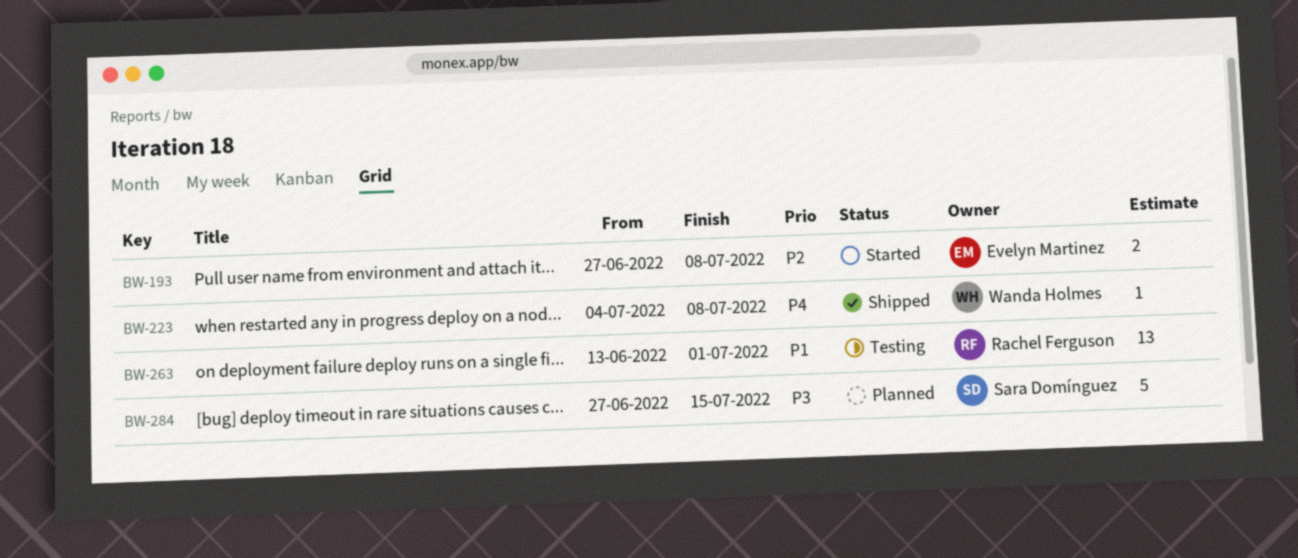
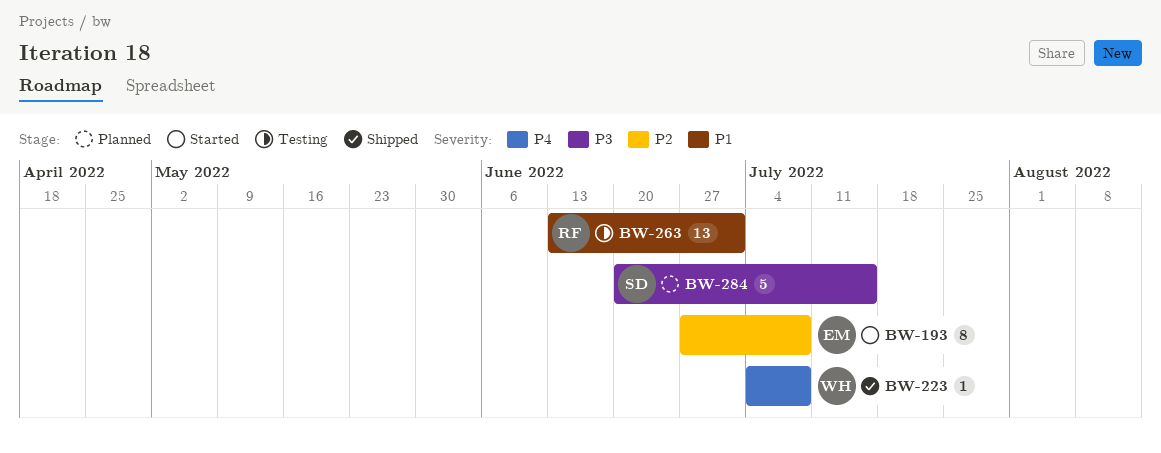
BW-193, estimate: 2 -> 8
BW-284, start: Jun 27 -> Jun 20

